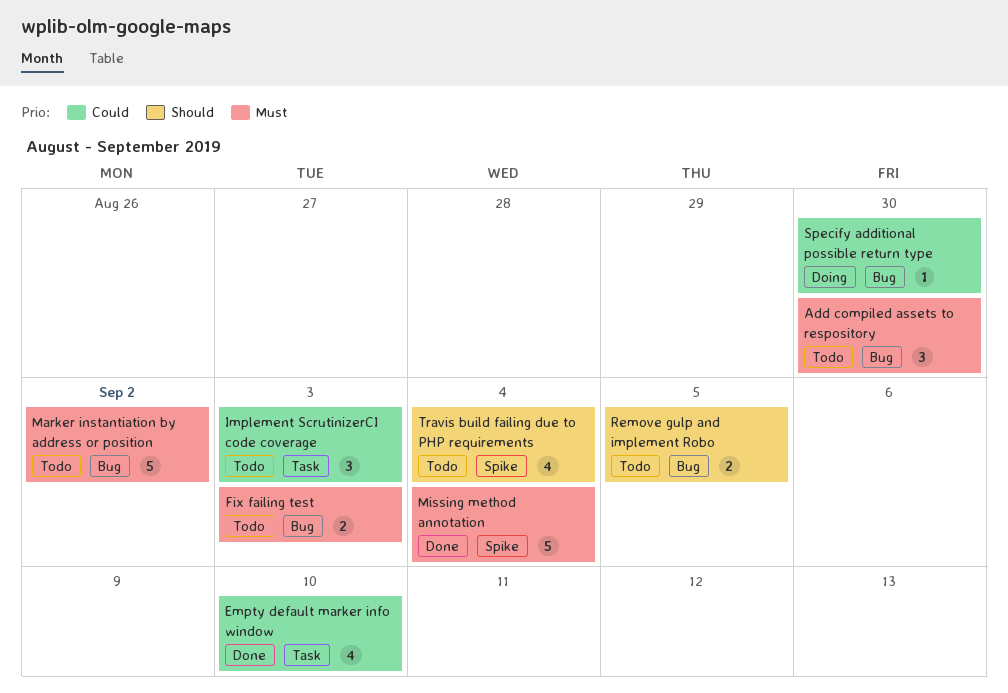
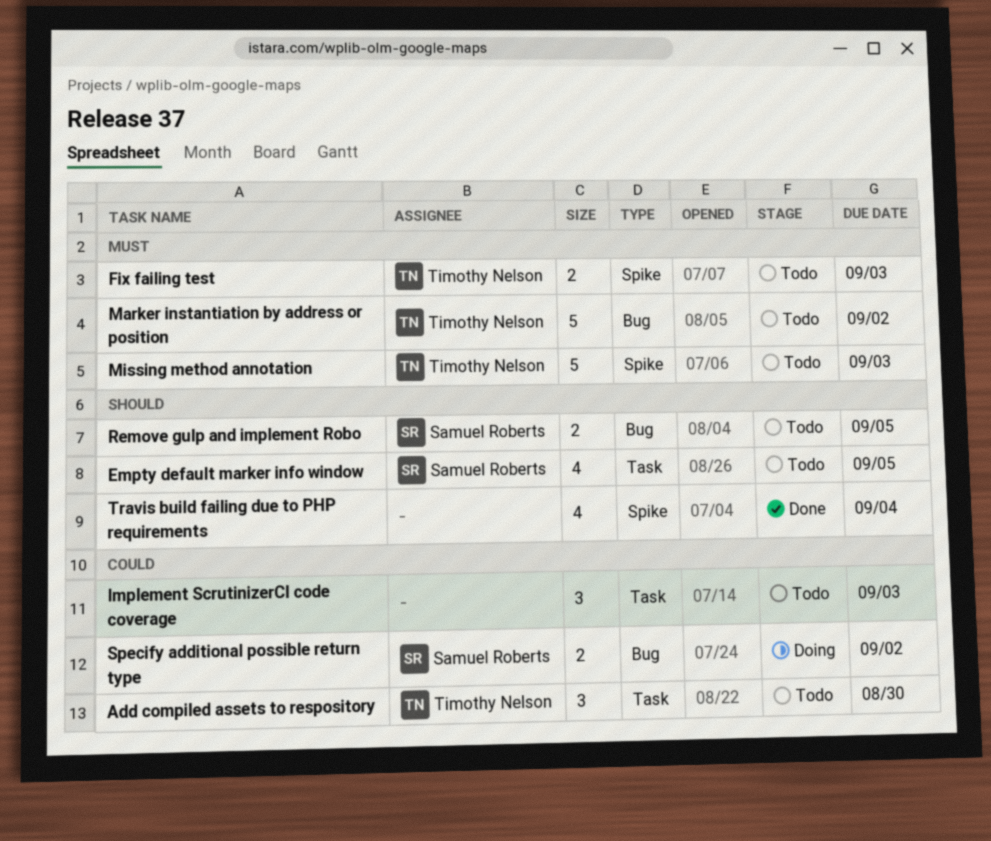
Add compiled assets to respository, priority: Must -> Could
Add compiled assets to respository, label: Bug -> Task
Empty default marker info window, status: Done -> Todo
Empty default marker info window, priority: Could -> Should
Empty default marker info window, due: Sep 10 -> Sep 5
Fix failing test, label: Bug -> Spike
Missing method annotation, status: Done -> Todo
Missing method annotation, due: Sep 4 -> Sep 3
Specify additional possible return type, estimate: 1 -> 2
Specify additional possible return type, due: Aug 30 -> Sep 2
Travis build failing due to PHP requirements, status: Todo -> Done

